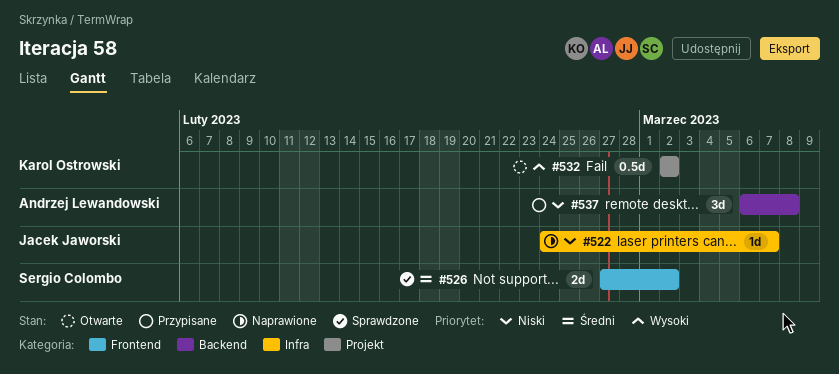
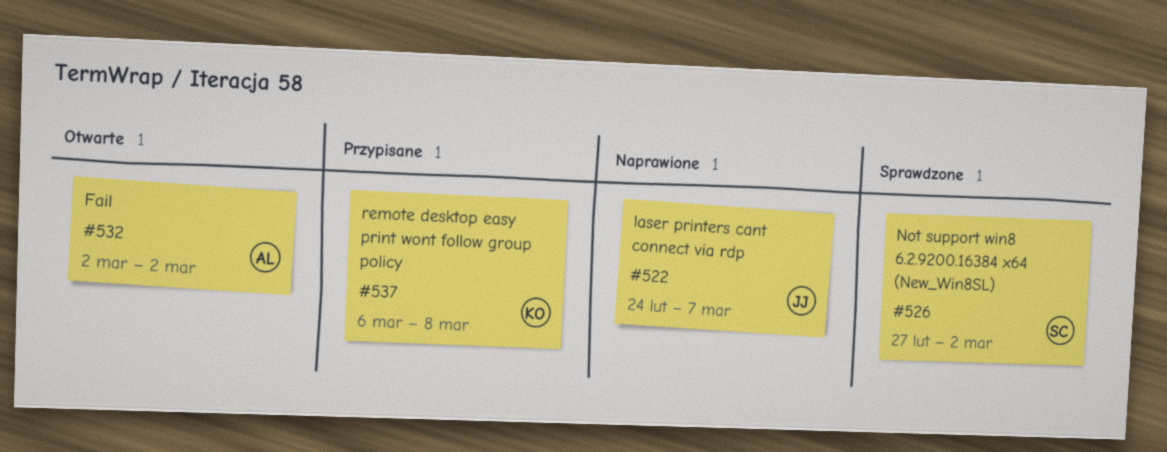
#532, owner: Karol Ostrowski -> Andrzej Lewandowski
#537, owner: Andrzej Lewandowski -> Karol Ostrowski

